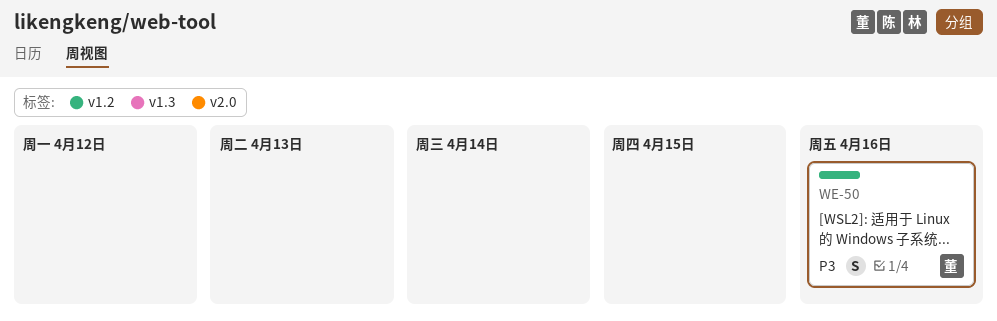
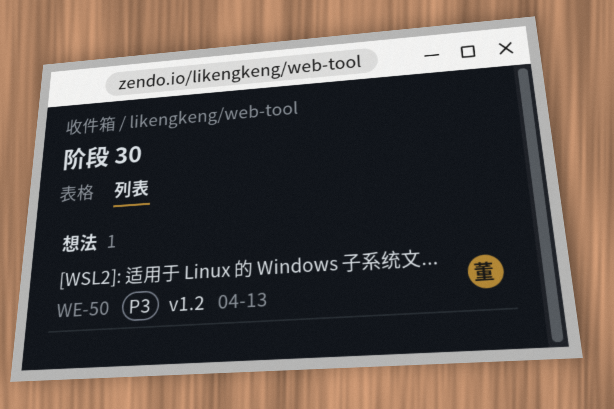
WE-50, due: Apr 16 -> Apr 13

